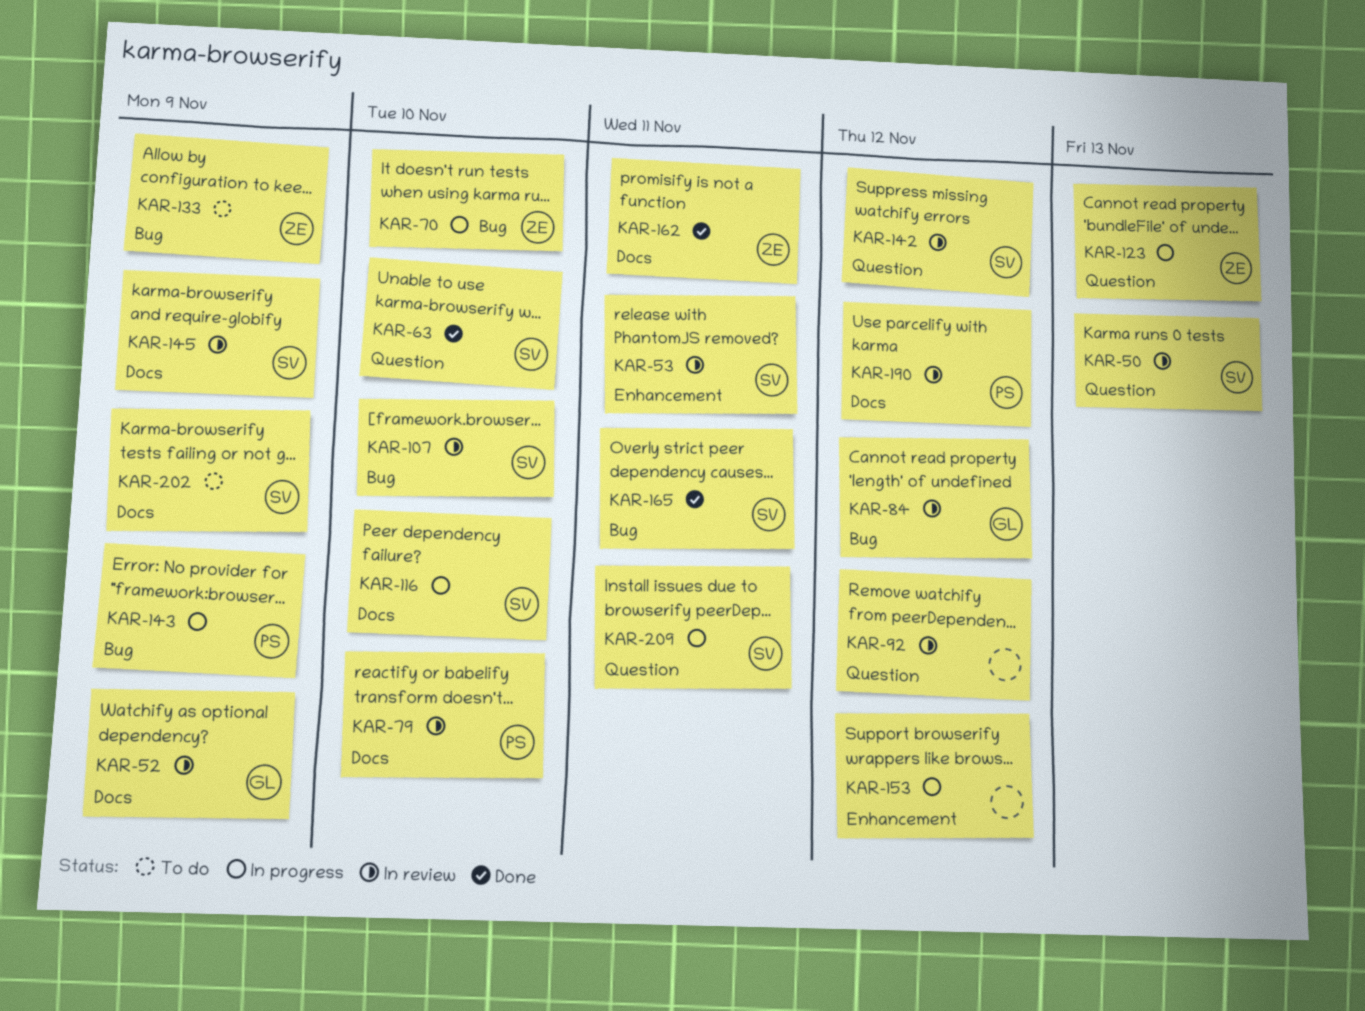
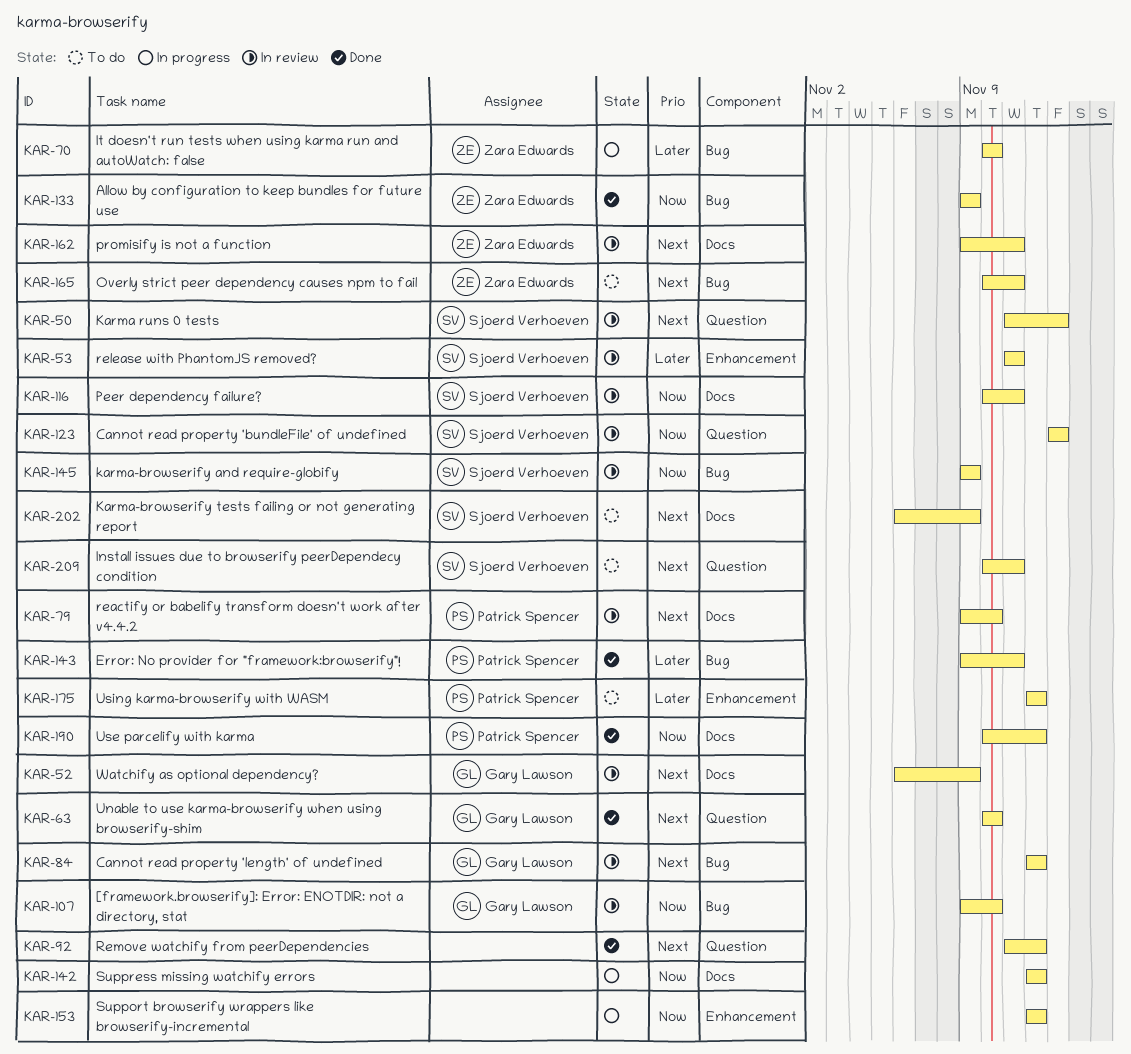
KAR-63, owner: Sjoerd Verhoeven -> Gary Lawson
KAR-92, status: In review -> Done
KAR-107, owner: Sjoerd Verhoeven -> Gary Lawson
KAR-116, status: In progress -> In review
KAR-116, due: Nov 10 -> Nov 11
KAR-123, status: In progress -> In review
KAR-123, owner: Zara Edwards -> Sjoerd Verhoeven
KAR-133, status: To do -> Done
KAR-142, status: In review -> In progress
KAR-142, owner: Sjoerd Verhoeven -> none
KAR-142, label: Question -> Docs
KAR-143, status: In progress -> Done
KAR-143, due: Nov 9 -> Nov 11
KAR-145, label: Docs -> Bug
KAR-162, status: Done -> In review
KAR-165, status: Done -> To do
KAR-165, owner: Sjoerd Verhoeven -> Zara Edwards
KAR-175: none -> present
KAR-190, status: In review -> Done
KAR-209, status: In progress -> To do

